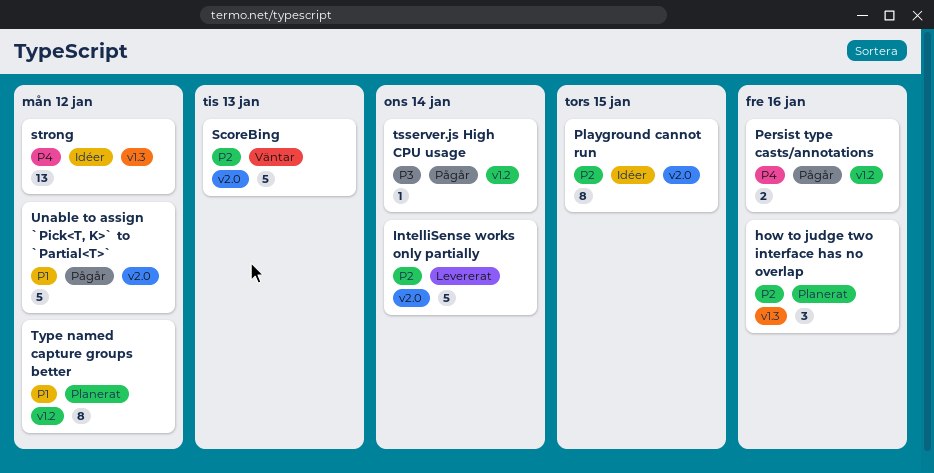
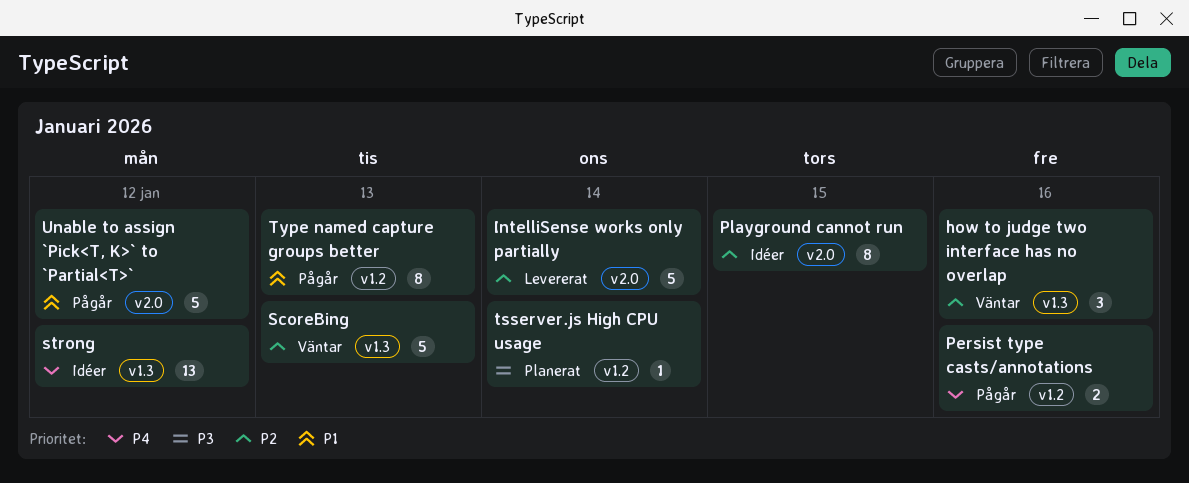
how to judge two interface has no overlap, status: Planerat -> Väntar
ScoreBing, label: v2.0 -> v1.3
tsserver.js High CPU usage, status: Pågår -> Planerat
Type named capture groups better, status: Planerat -> Pågår
Type named capture groups better, due: Jan 12 -> Jan 13

